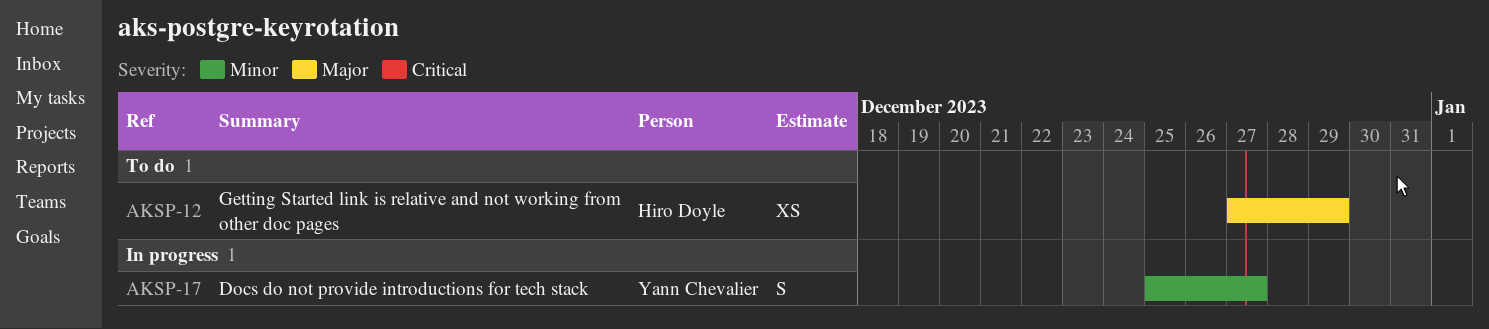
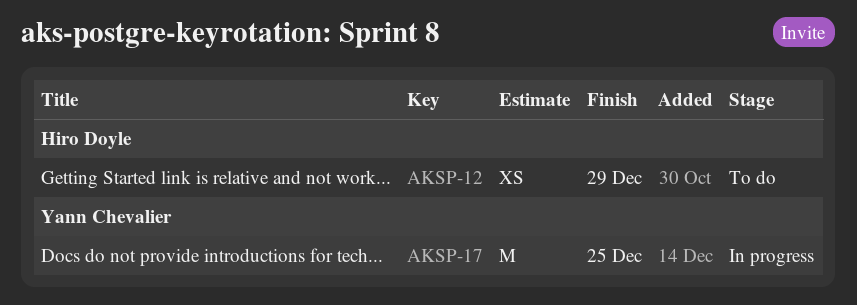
AKSP-17, estimate: S -> M
AKSP-17, due: Dec 27 -> Dec 25

